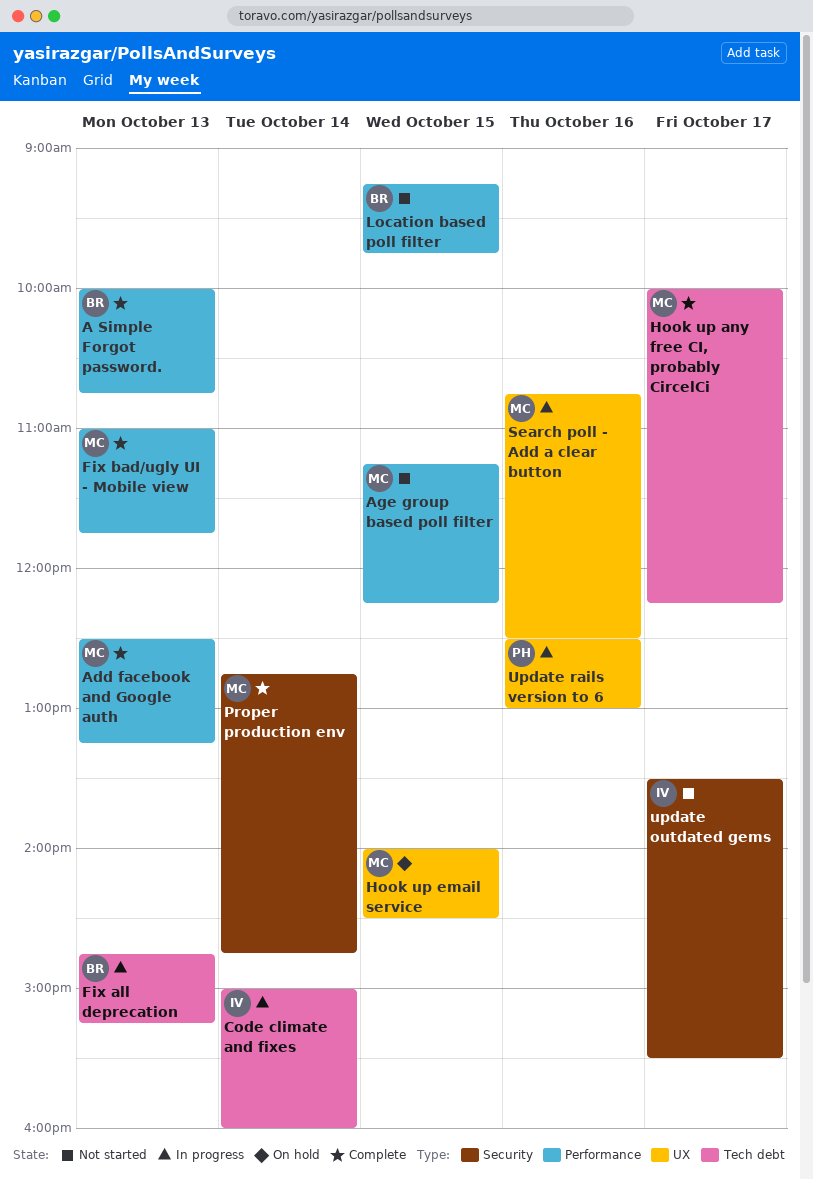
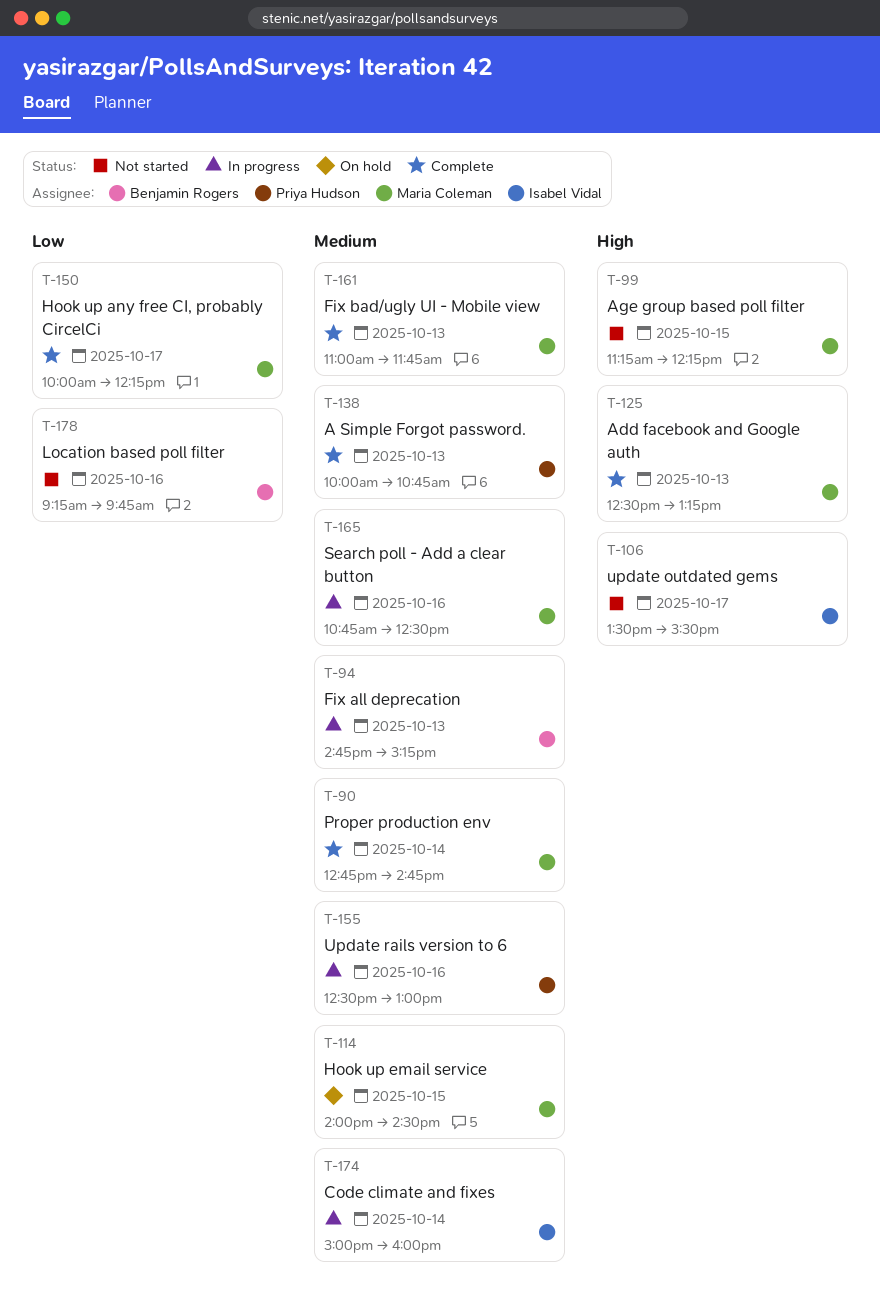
A Simple Forgot password., owner: Benjamin Rogers -> Priya Hudson
Location based poll filter, day: Oct 15 -> Oct 16

